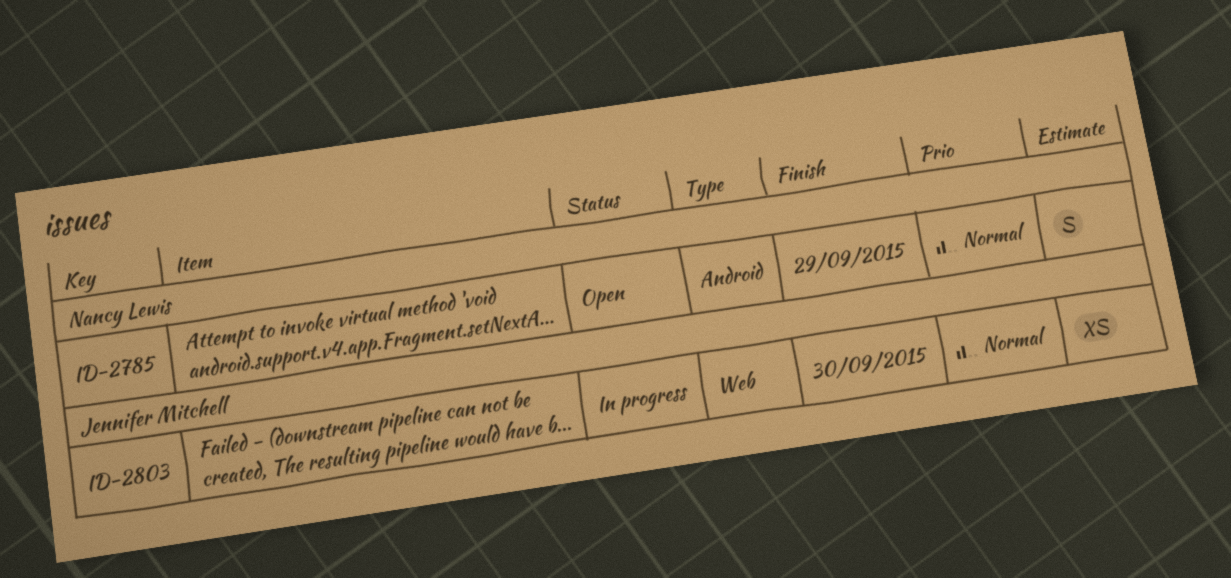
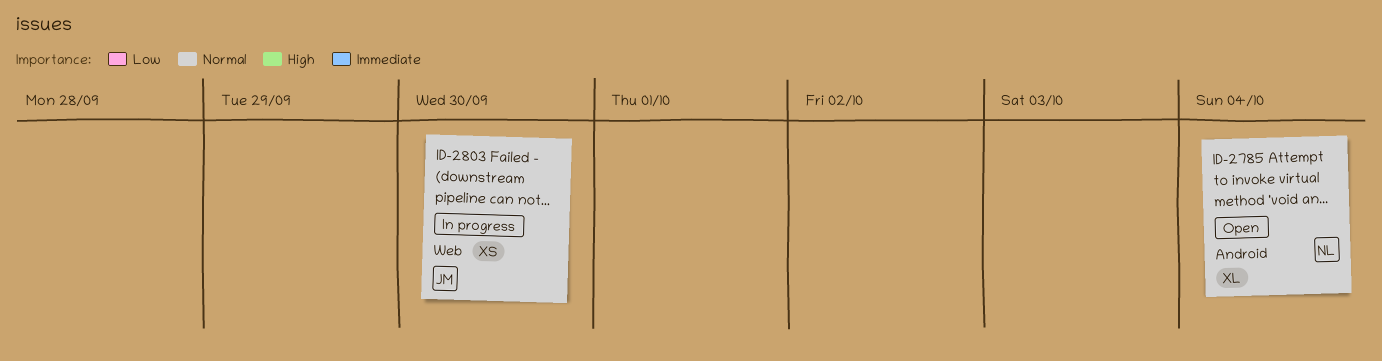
ID-2785, estimate: S -> XL
ID-2785, due: Sep 29 -> Oct 4

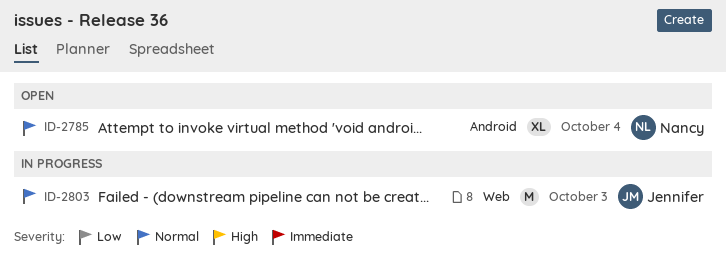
ID-2803, estimate: XS -> M
ID-2803, due: Sep 30 -> Oct 3

